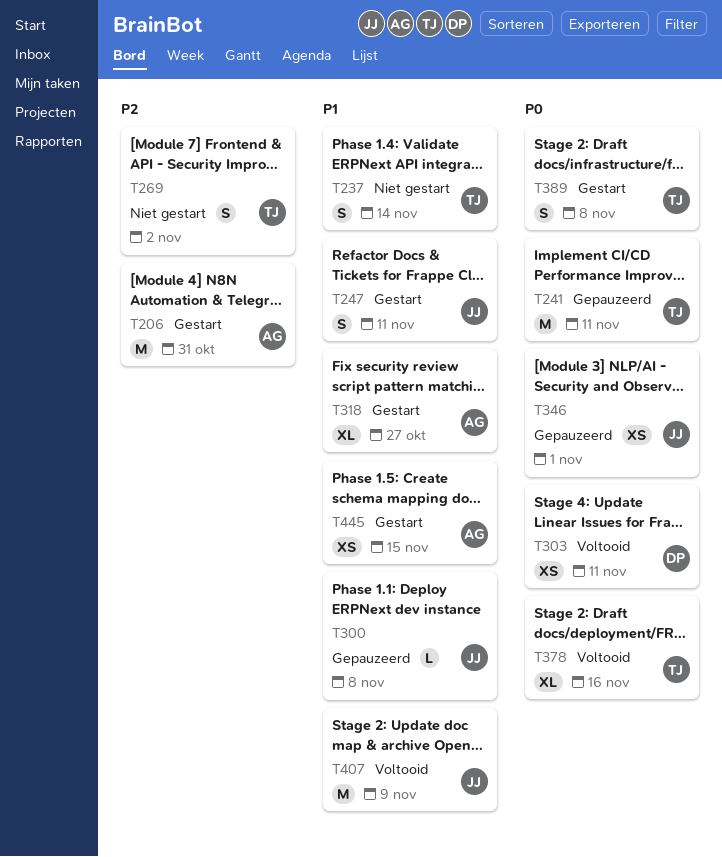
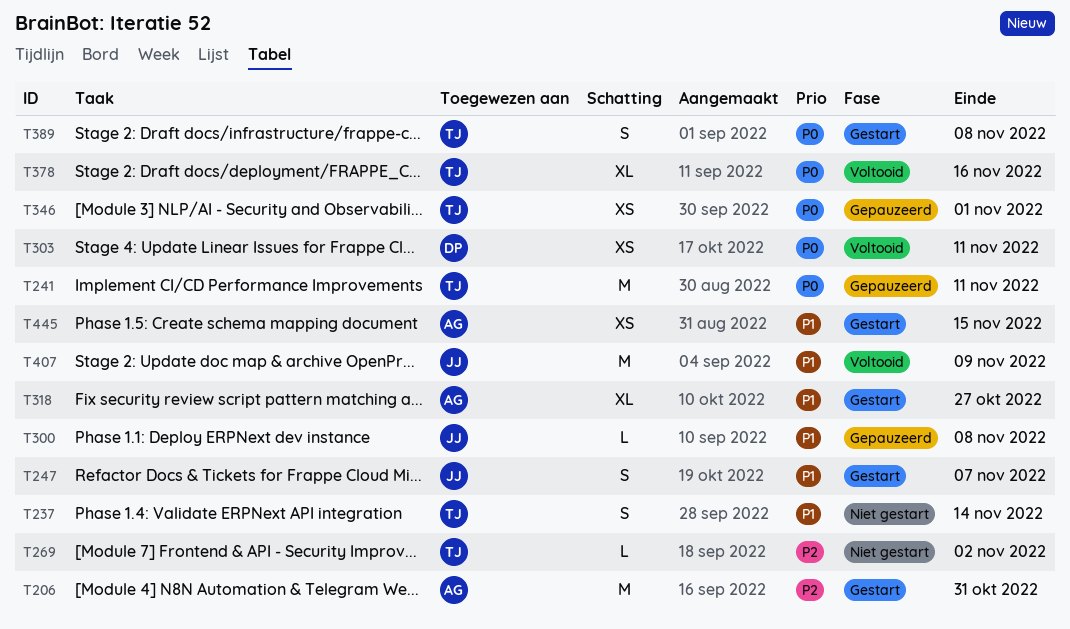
T247, due: Nov 11 -> Nov 7
T269, estimate: S -> L
T346, owner: JJ -> TJ

